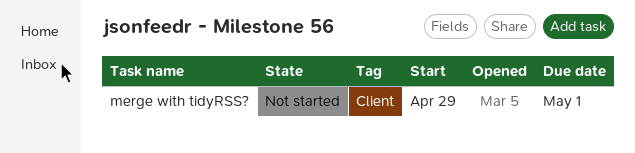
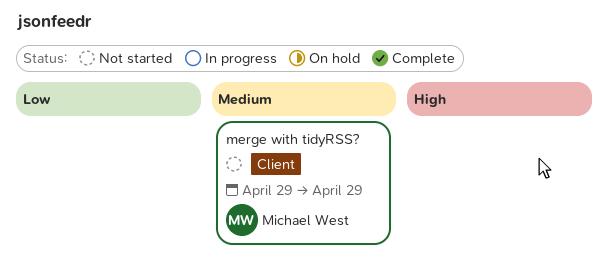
merge with tidyRSS?, due: May 1 -> Apr 29

